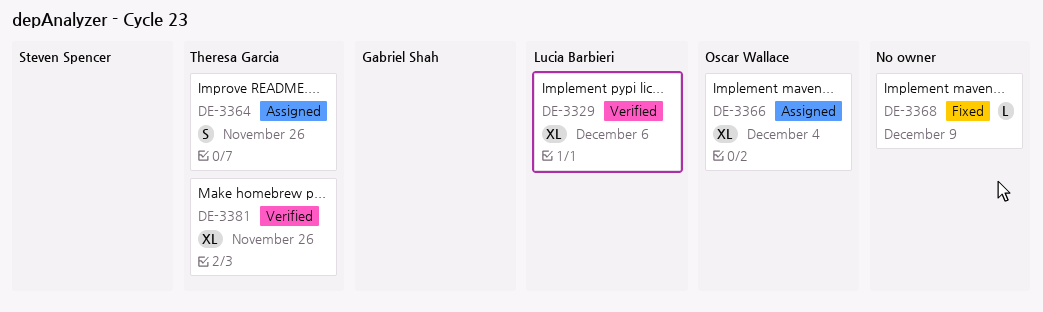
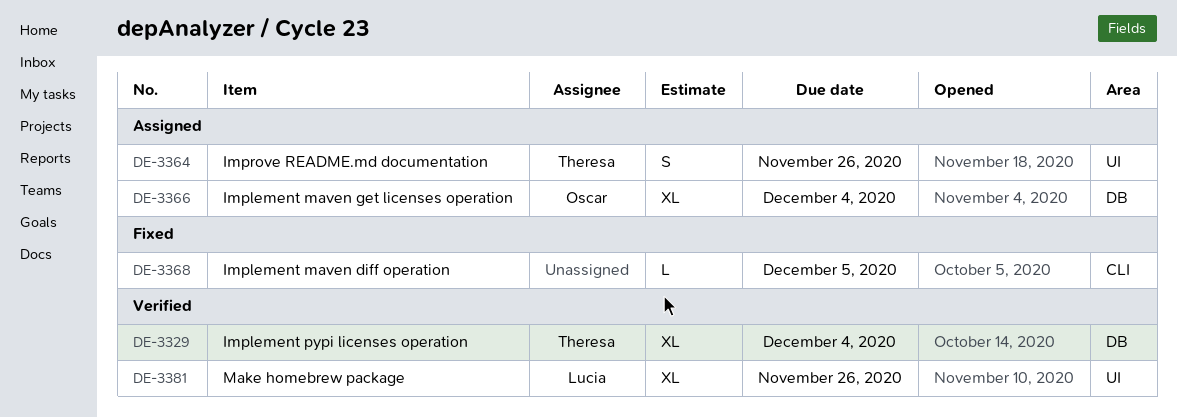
DE-3329, owner: Lucia Barbieri -> Theresa Garcia
DE-3329, due: Dec 6 -> Dec 4
DE-3368, due: Dec 9 -> Dec 5
DE-3381, owner: Theresa Garcia -> Lucia Barbieri

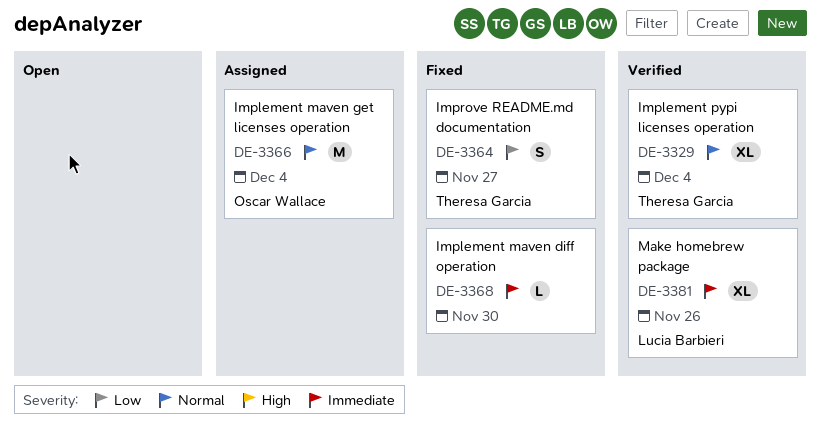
DE-3364, status: Assigned -> Fixed
DE-3364, due: Nov 26 -> Nov 27
DE-3366, estimate: XL -> M
DE-3368, due: Dec 5 -> Nov 30

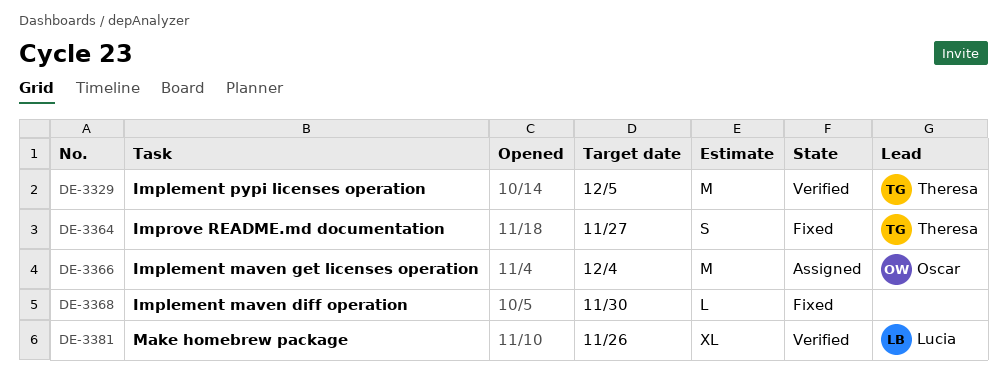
DE-3329, estimate: XL -> M
DE-3329, due: Dec 4 -> Dec 5

